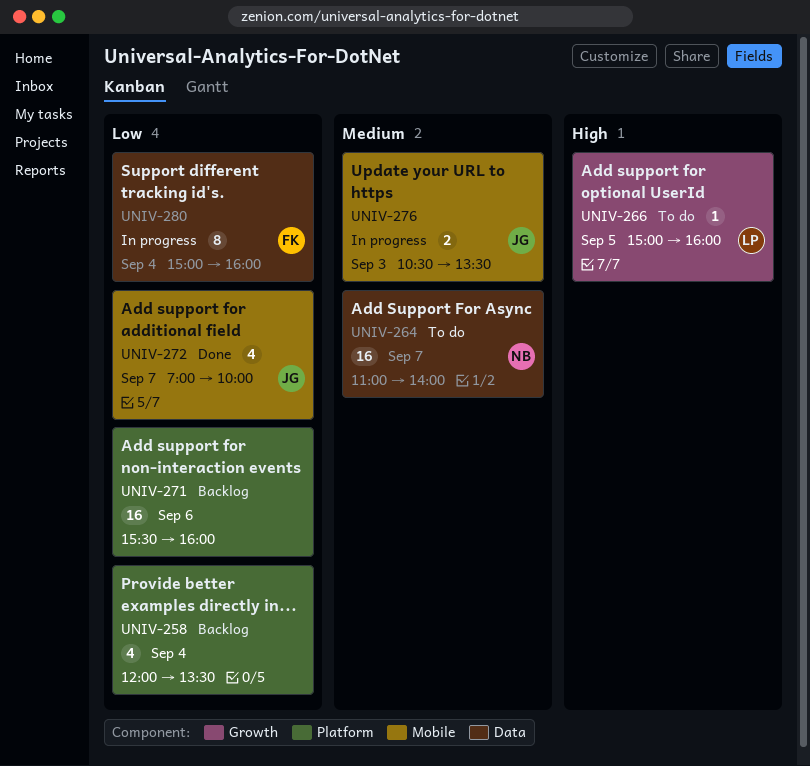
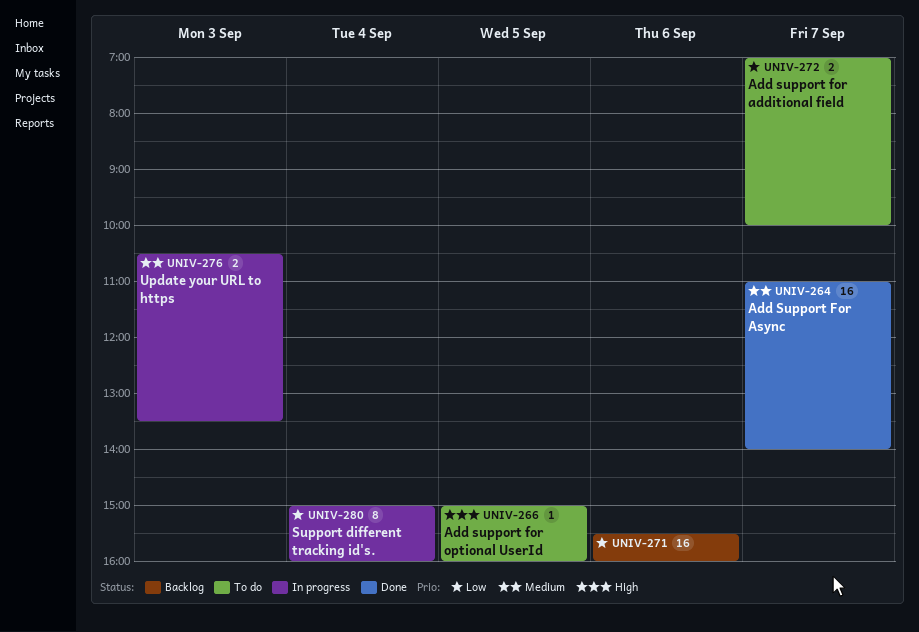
UNIV-258: present -> none
UNIV-264, status: To do -> Done
UNIV-272, status: Done -> To do
UNIV-272, estimate: 4 -> 2

